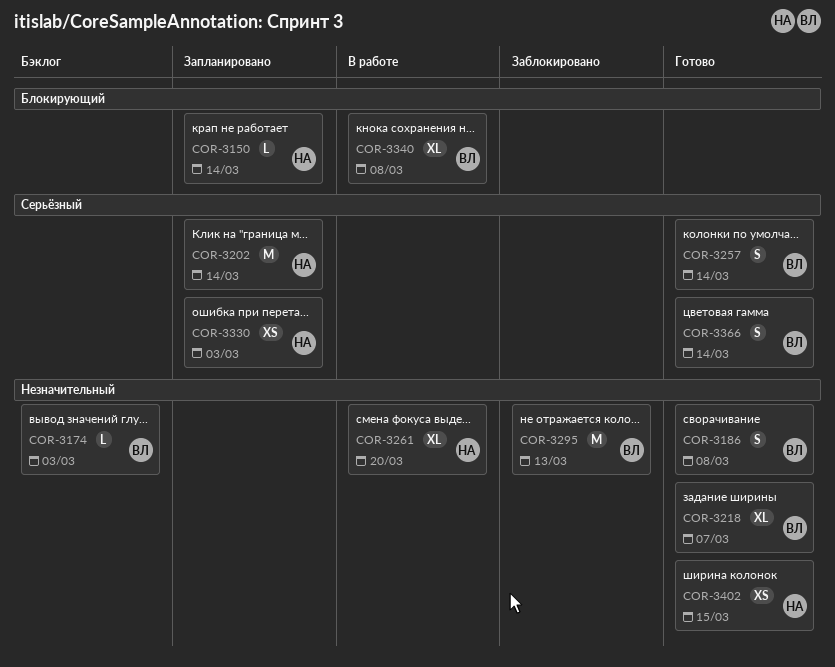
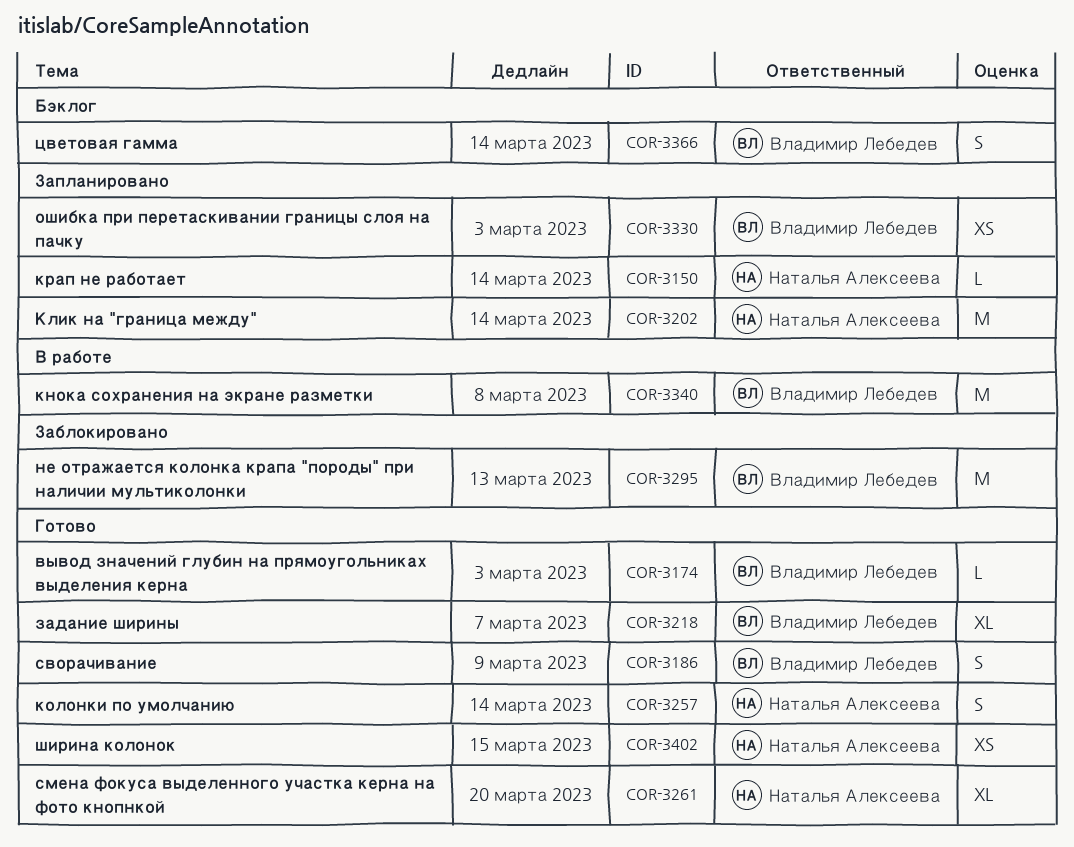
COR-3174, status: Бэклог -> Готово
COR-3186, due: Mar 8 -> Mar 9
COR-3257, owner: Владимир Лебедев -> Наталья Алексеева
COR-3261, status: В работе -> Готово
COR-3330, owner: Наталья Алексеева -> Владимир Лебедев
COR-3340, estimate: XL -> M
COR-3366, status: Готово -> Бэклог

